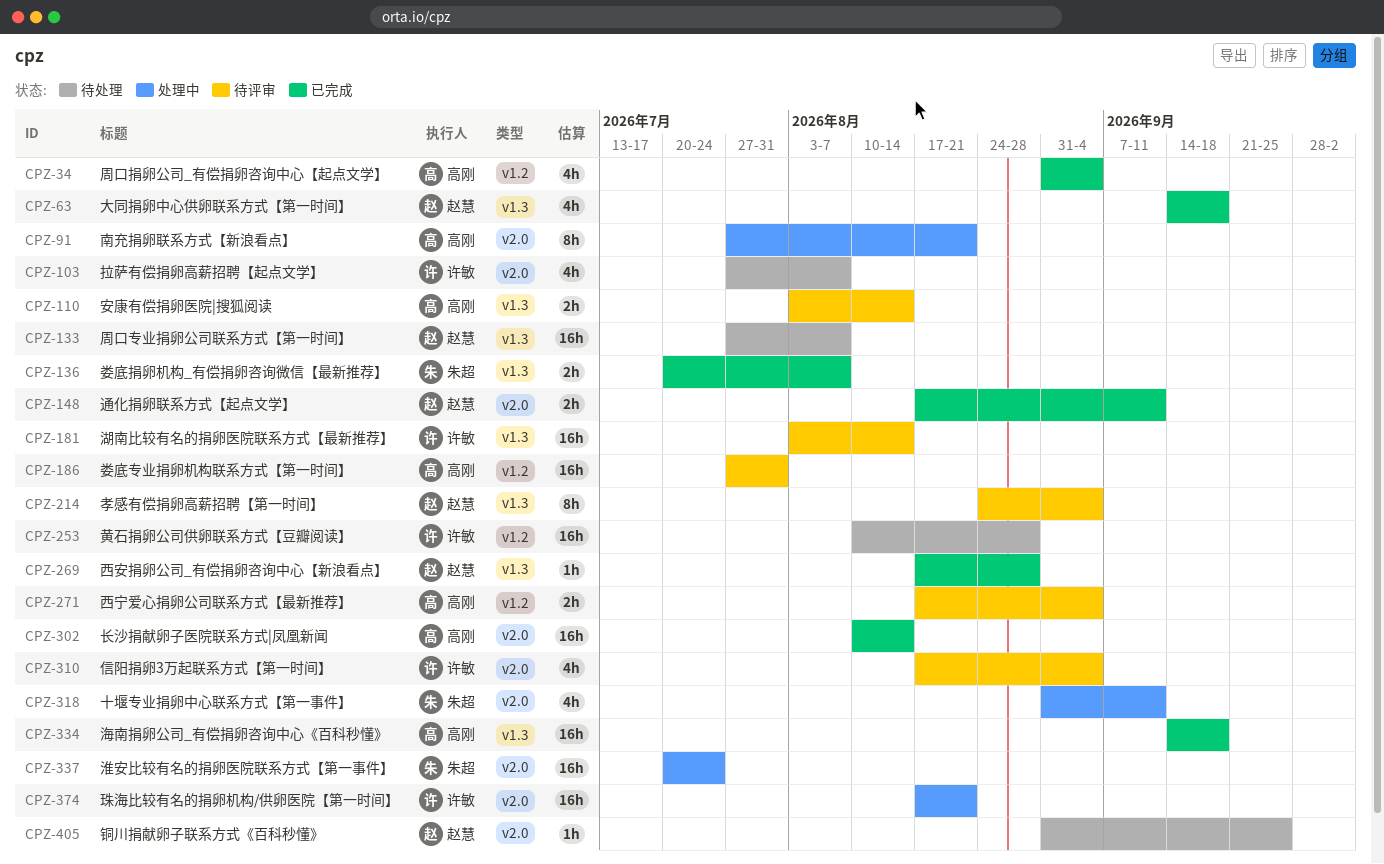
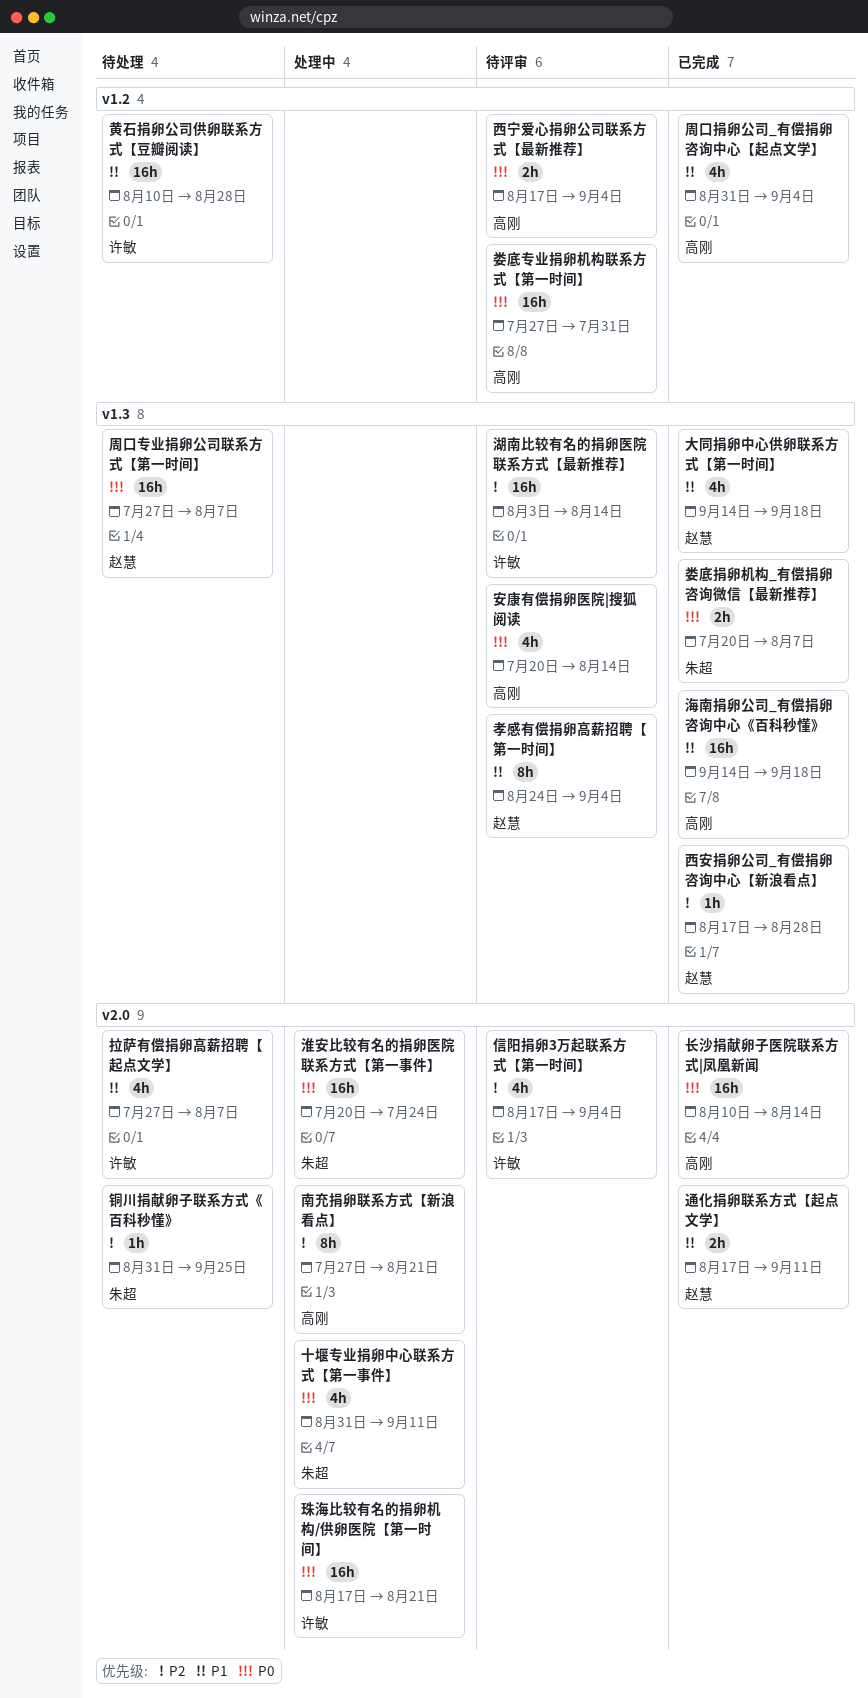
安康有偿捐卵医院|搜狐阅读, estimate: 2h -> 4h
安康有偿捐卵医院|搜狐阅读, start: Aug 3 -> Jul 20
铜川捐献卵子联系方式《百科秒懂》, owner: 赵慧 -> 朱超

